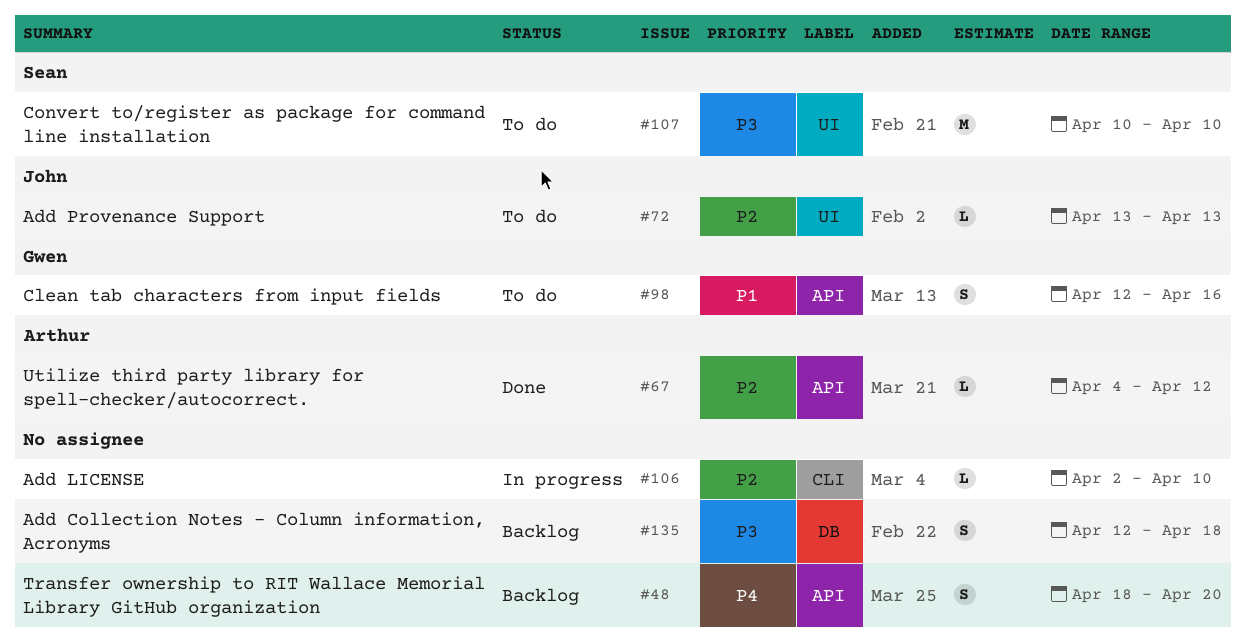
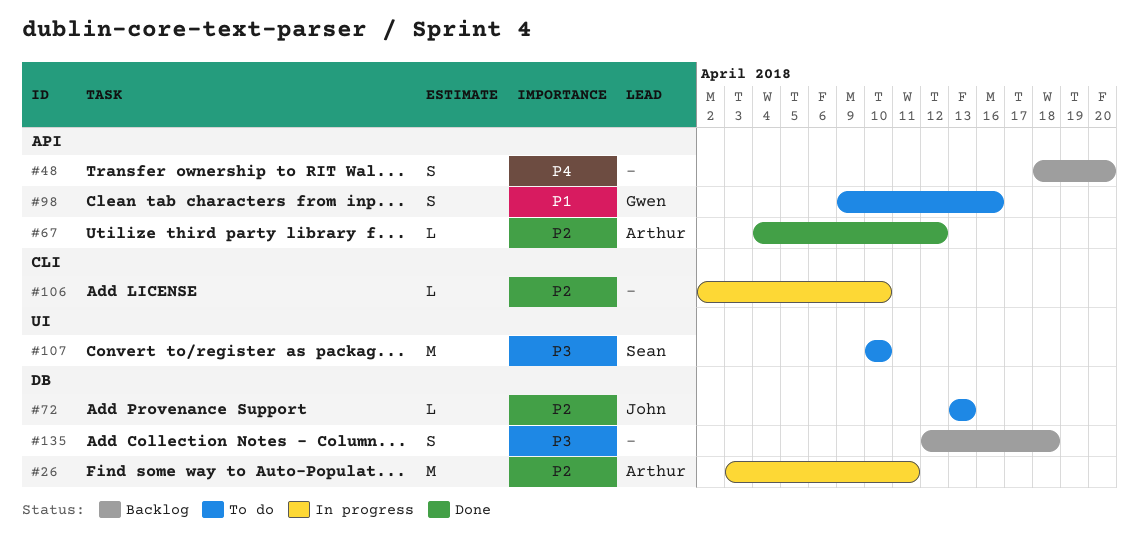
#26: none -> present
#72, label: UI -> DB
#98, start: Apr 12 -> Apr 9

